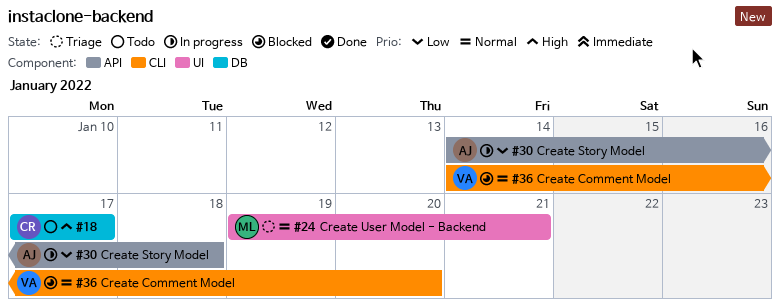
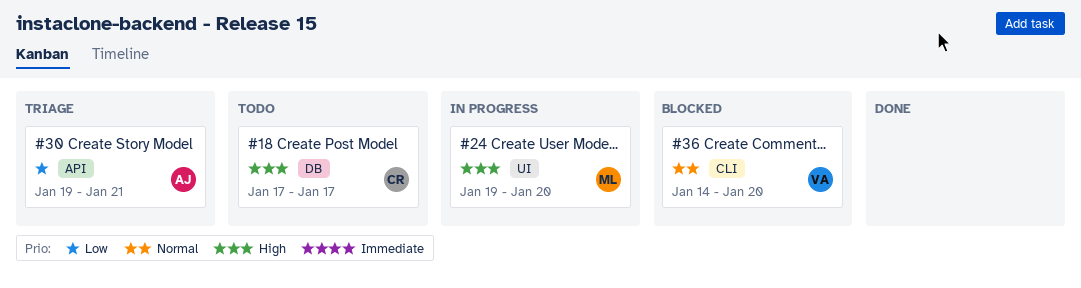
#24, status: Triage -> In progress
#24, priority: Normal -> High
#24, due: Jan 21 -> Jan 20
#30, status: In progress -> Triage
#30, start: Jan 14 -> Jan 19
#30, due: Jan 18 -> Jan 21

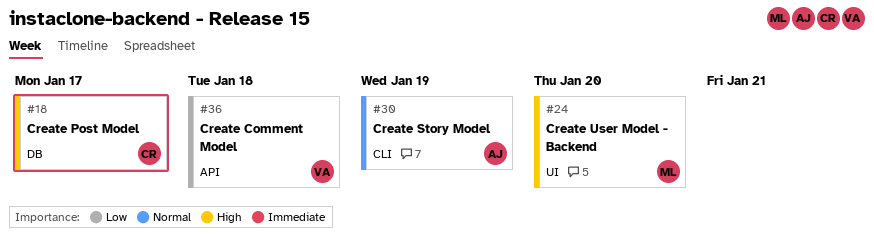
#30, priority: Low -> Normal
#30, label: API -> CLI
#30, due: Jan 21 -> Jan 19
#36, priority: Normal -> Low
#36, label: CLI -> API
#36, due: Jan 20 -> Jan 18

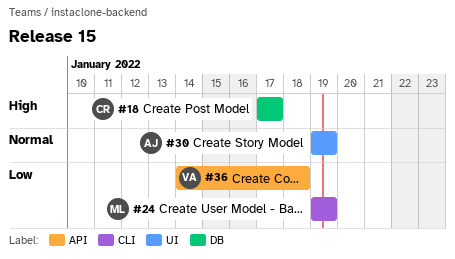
#24, priority: High -> Low
#24, label: UI -> CLI
#24, due: Jan 20 -> Jan 19
#30, label: CLI -> UI

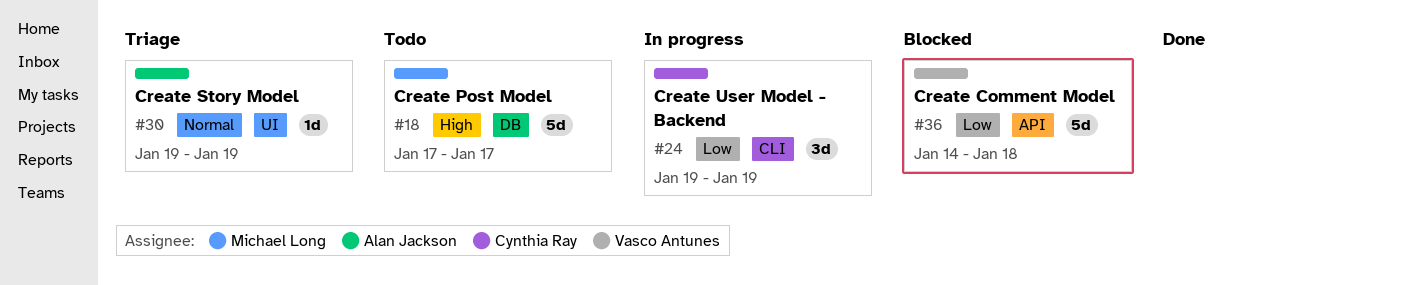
#18, owner: Cynthia Ray -> Michael Long
#24, owner: Michael Long -> Cynthia Ray

